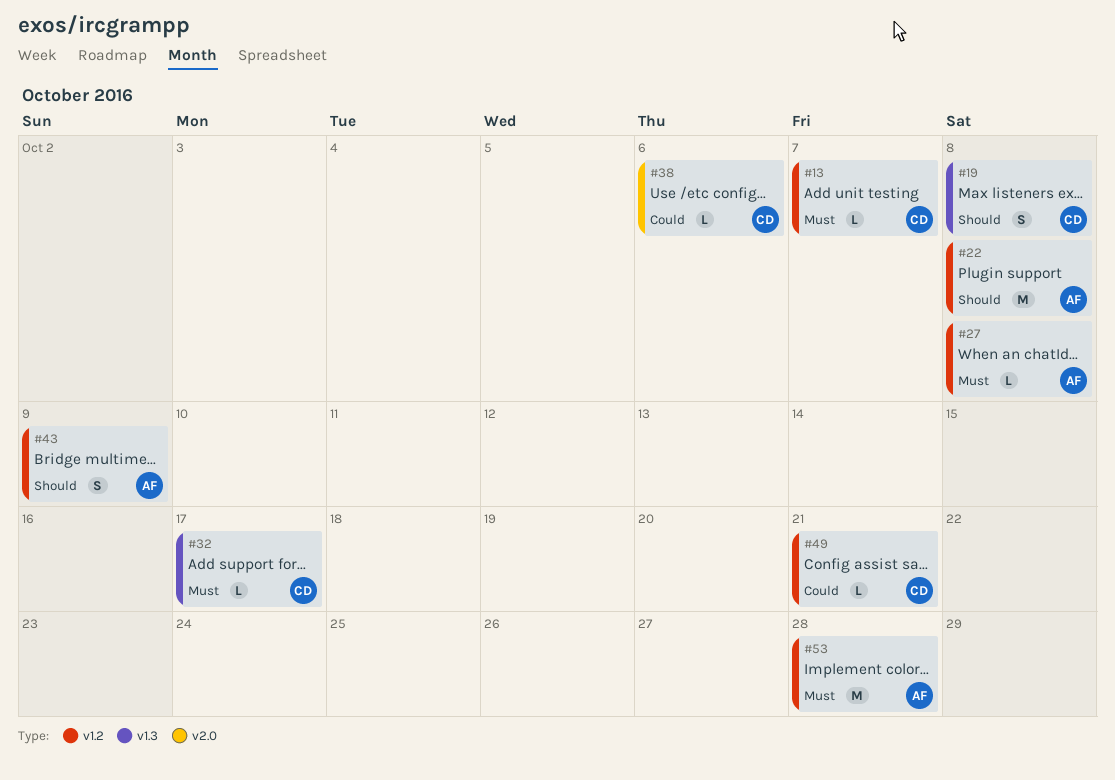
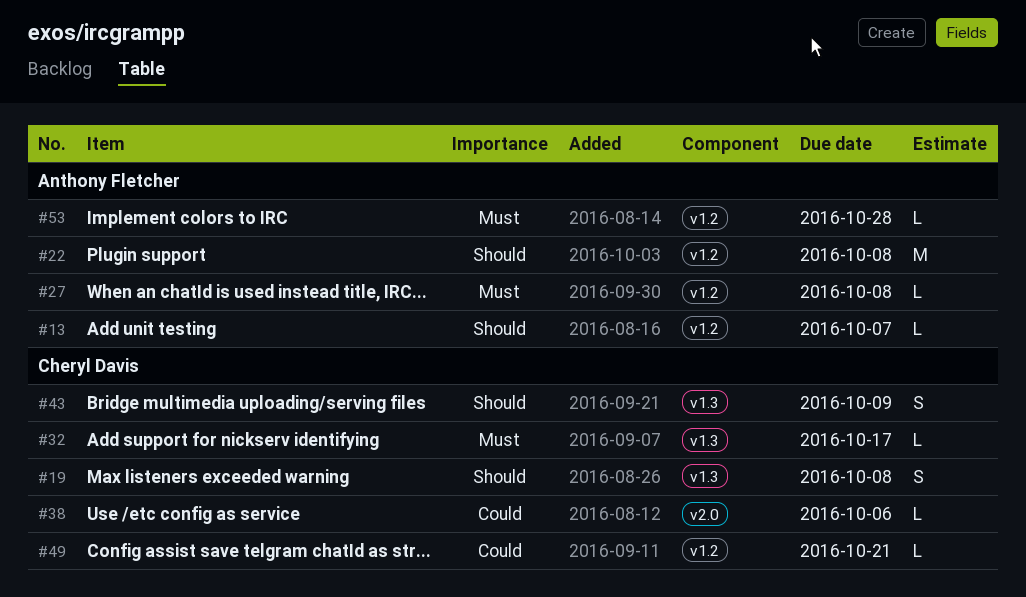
#13, owner: Cheryl Davis -> Anthony Fletcher
#13, priority: Must -> Should
#43, owner: Anthony Fletcher -> Cheryl Davis
#43, label: v1.2 -> v1.3
#53, estimate: M -> L

